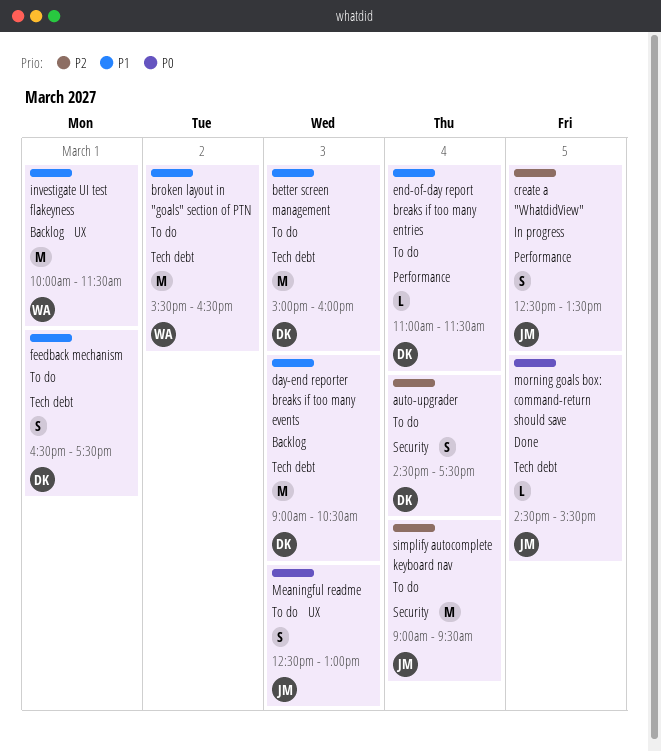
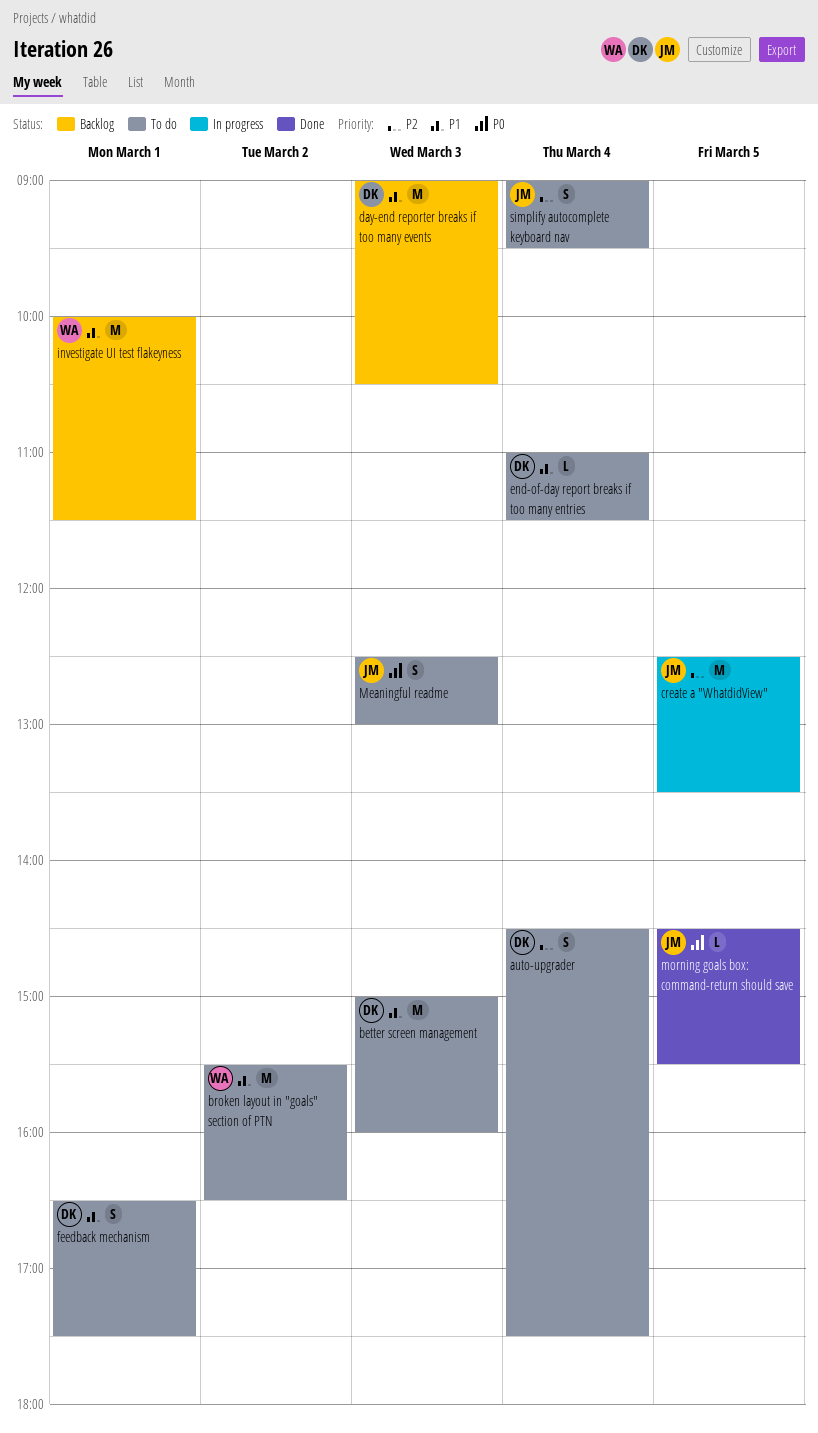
create a "WhatdidView", estimate: S -> M
simplify autocomplete keyboard nav, estimate: M -> S

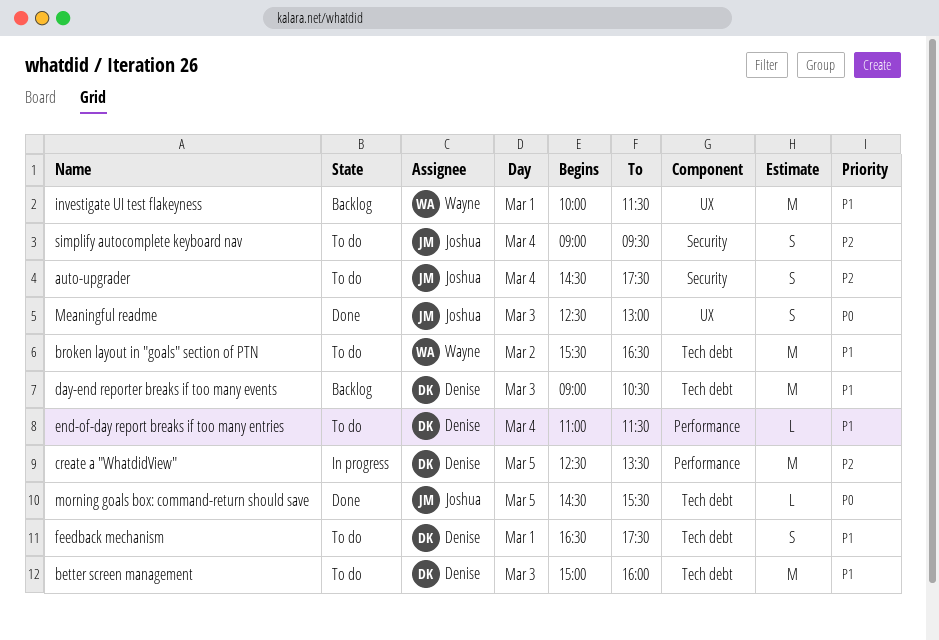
auto-upgrader, owner: Denise -> Joshua
create a "WhatdidView", owner: Joshua -> Denise
Meaningful readme, status: To do -> Done

